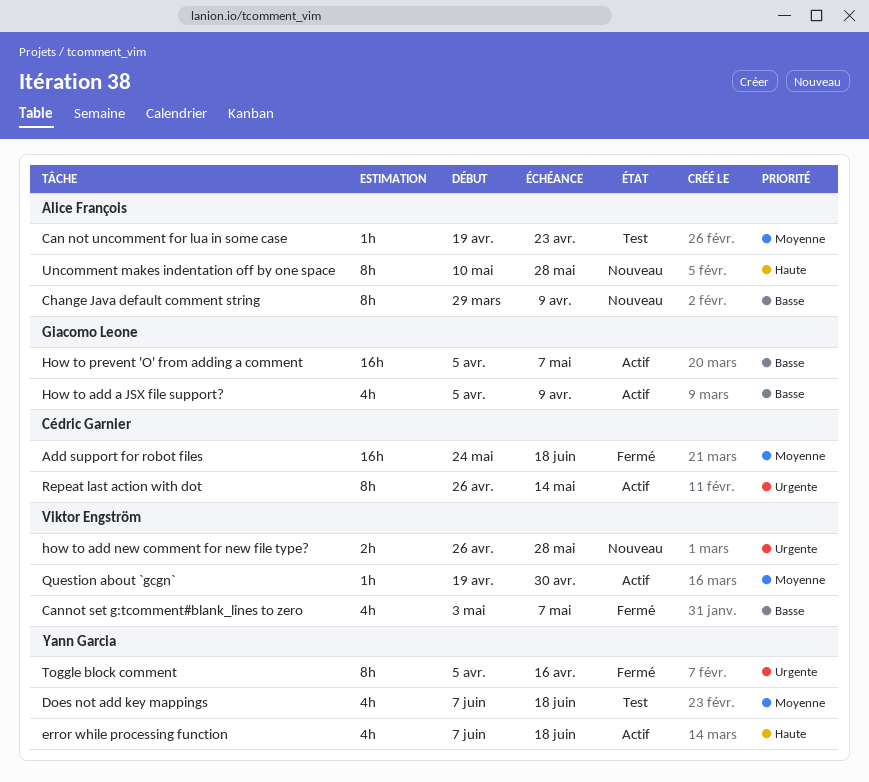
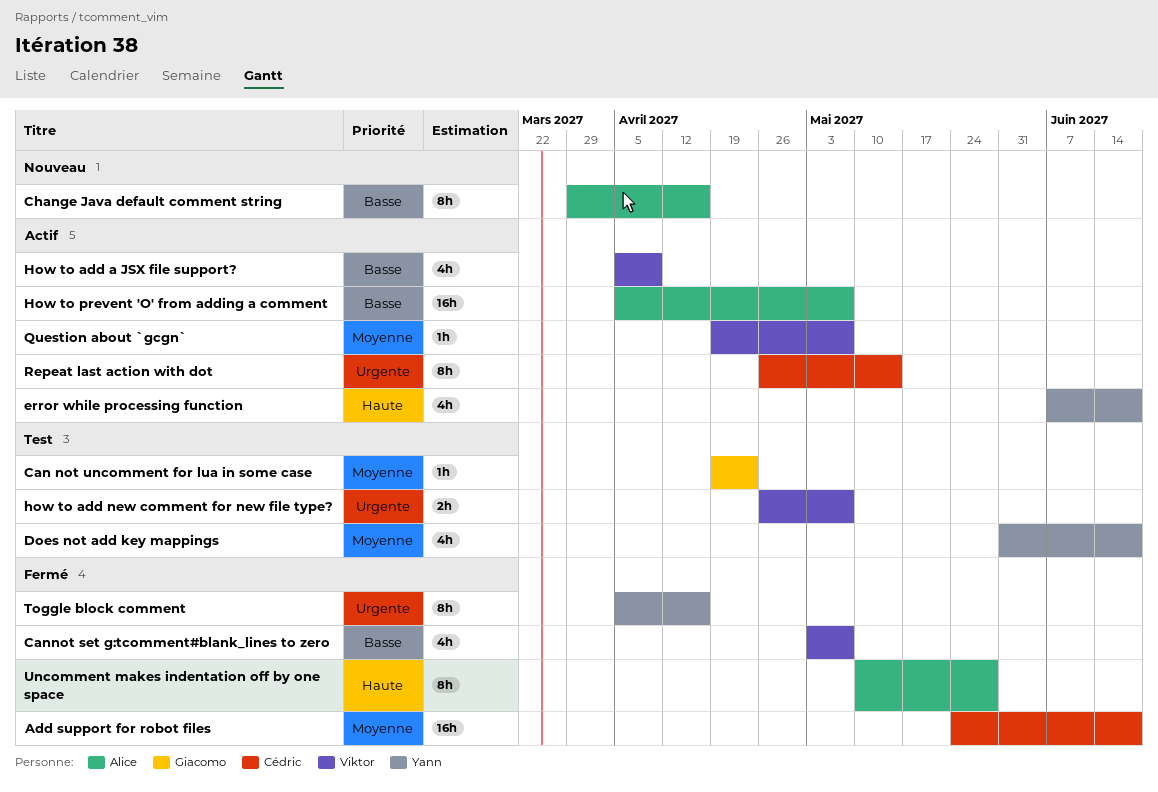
Can not uncomment for lua in some case, owner: Alice François -> Giacomo Leone
Change Java default comment string, due: Apr 9 -> Apr 16
Does not add key mappings, start: Jun 7 -> May 31
How to add a JSX file support?, owner: Giacomo Leone -> Viktor Engström
how to add new comment for new file type?, status: Nouveau -> Test
how to add new comment for new file type?, due: May 28 -> May 7
How to prevent 'O' from adding a comment, owner: Giacomo Leone -> Alice François
Question about `gcgn`, due: Apr 30 -> May 7
Uncomment makes indentation off by one space, status: Nouveau -> Fermé

